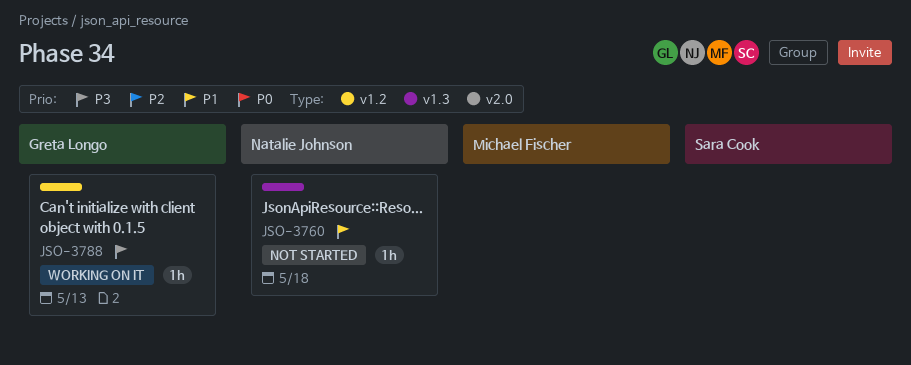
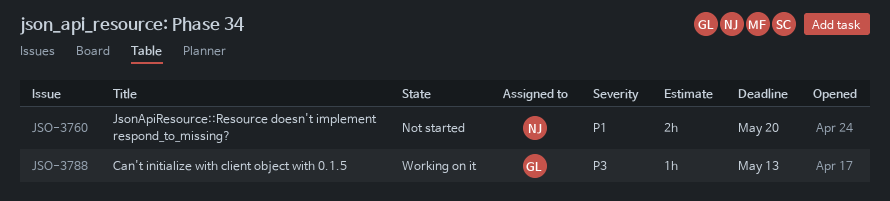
JSO-3760, estimate: 1h -> 2h
JSO-3760, due: May 18 -> May 20

